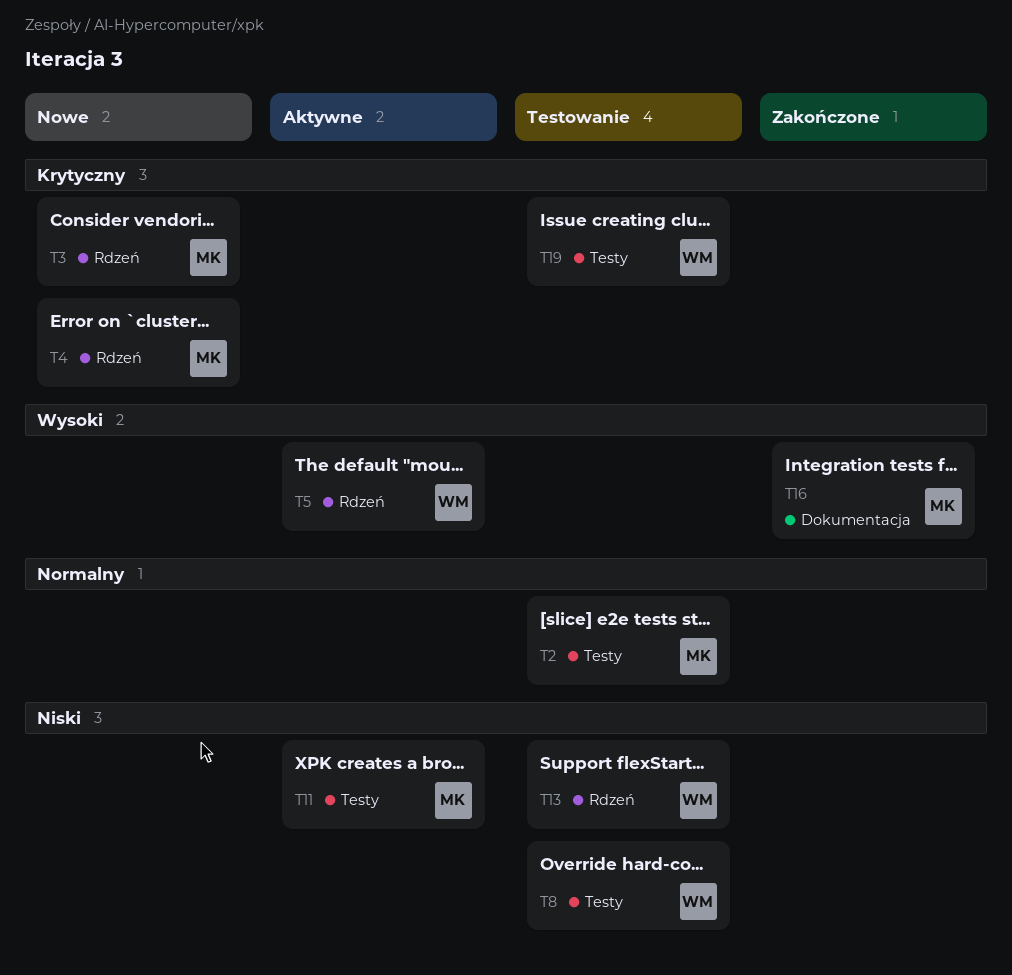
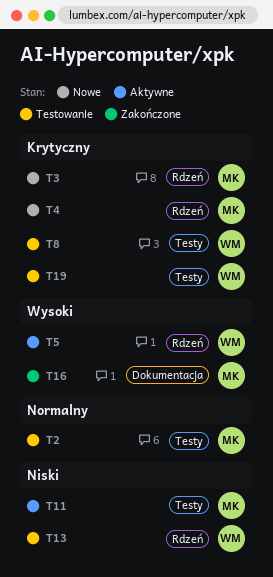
T8, priority: Niski -> Krytyczny

